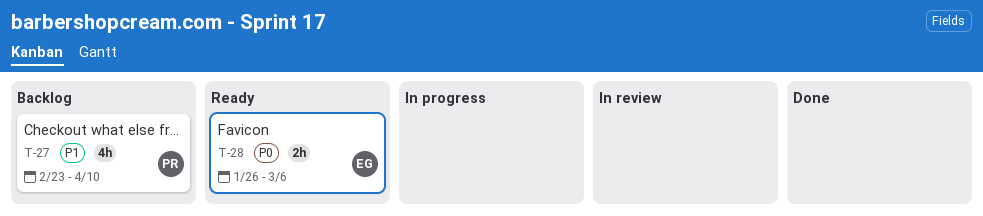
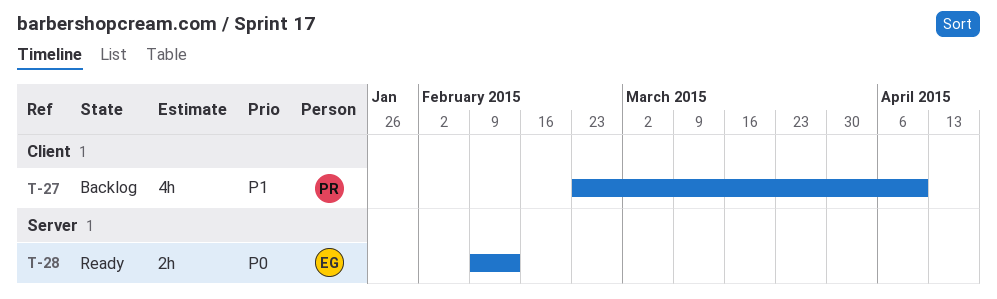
T-28, start: Jan 26 -> Feb 9
T-28, due: Mar 6 -> Feb 13

